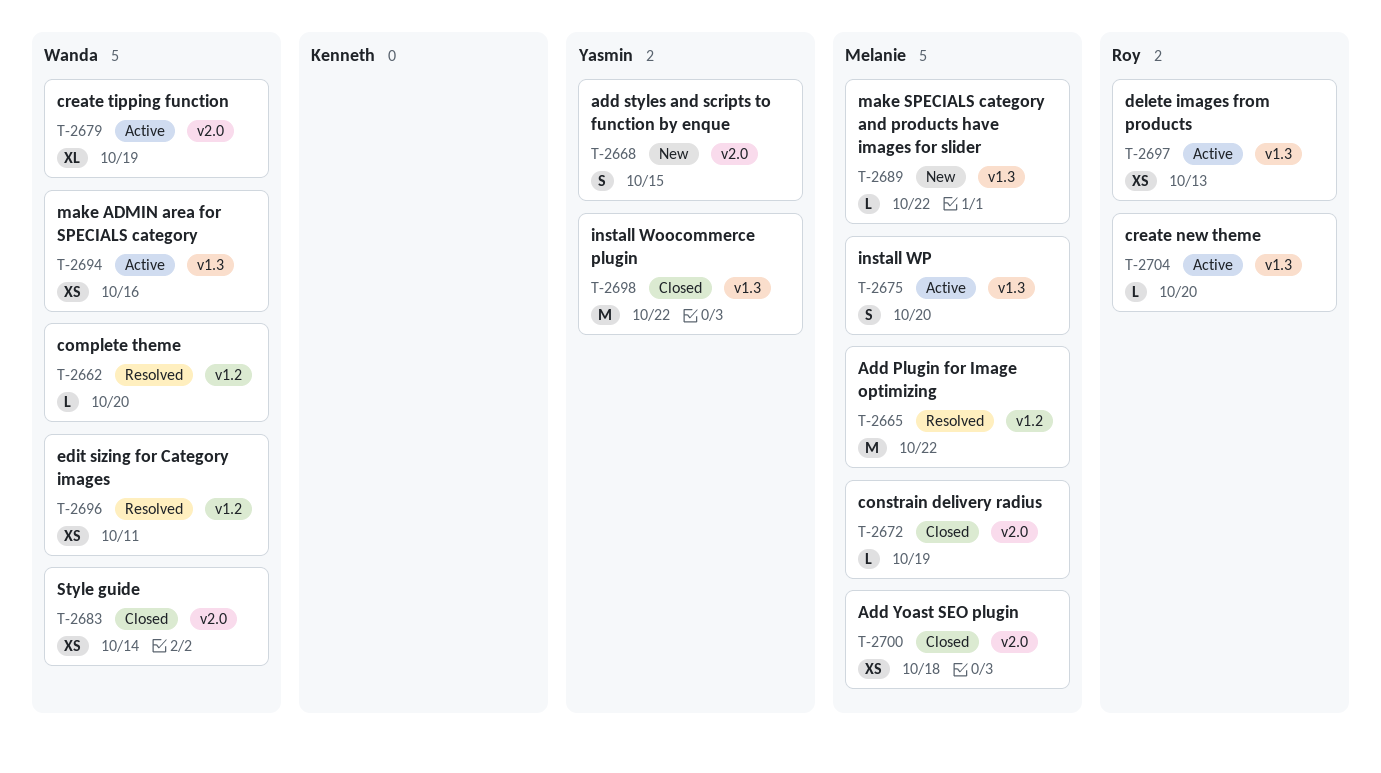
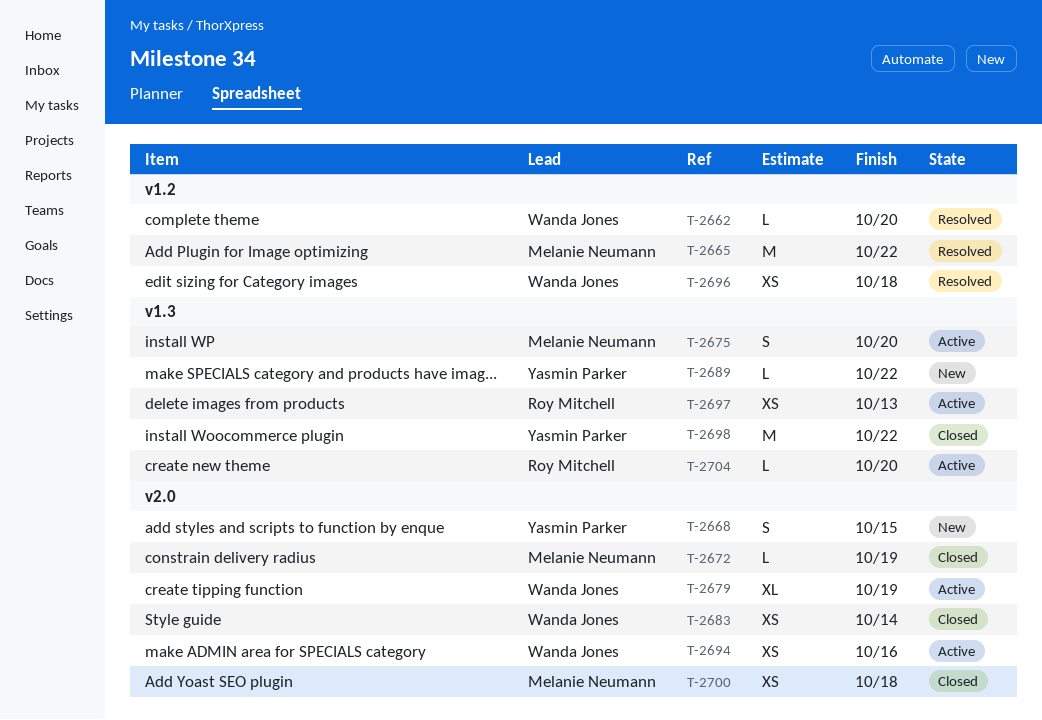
T-2689, owner: Melanie Neumann -> Yasmin Parker
T-2694, label: v1.3 -> v2.0
T-2696, due: Oct 11 -> Oct 18

